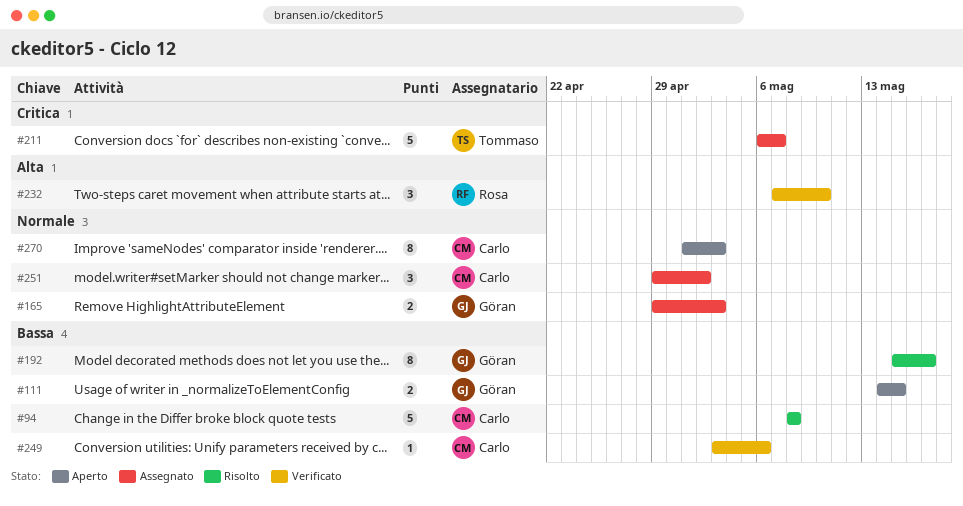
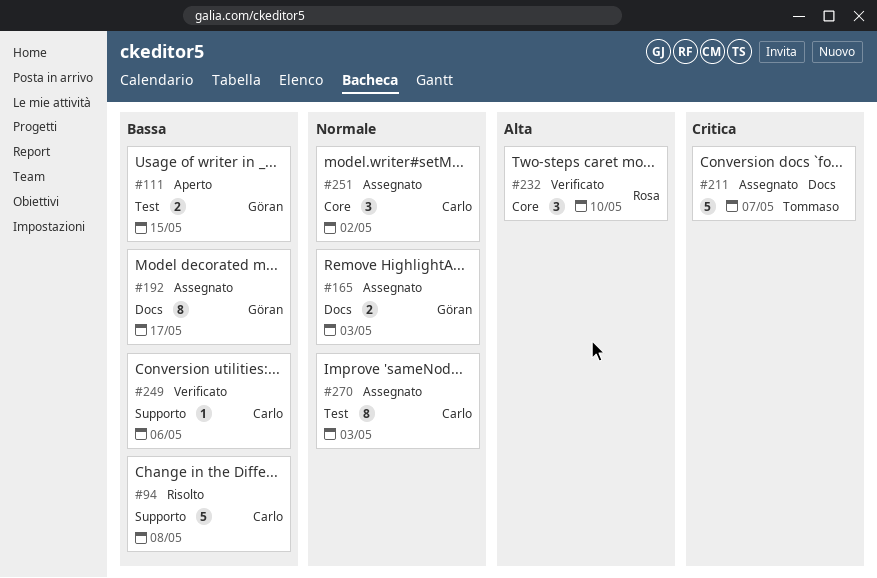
#192, status: Risolto -> Assegnato
#270, status: Aperto -> Assegnato

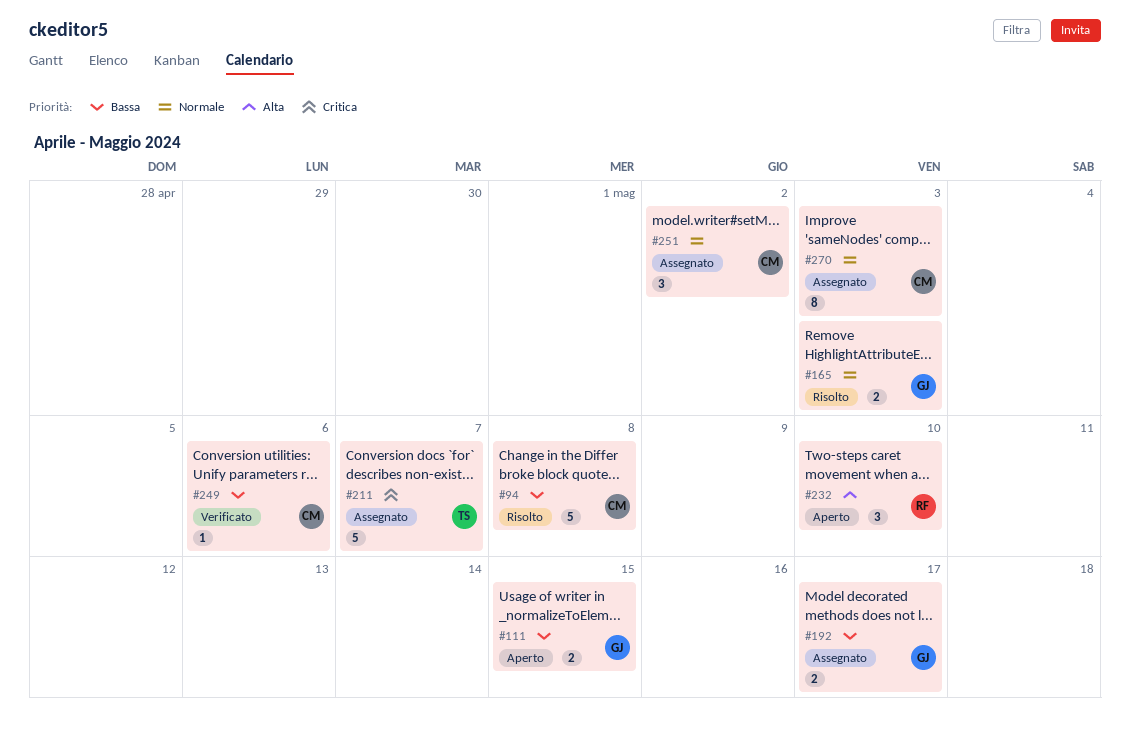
#165, status: Assegnato -> Risolto
#192, estimate: 8 -> 2
#232, status: Verificato -> Aperto

